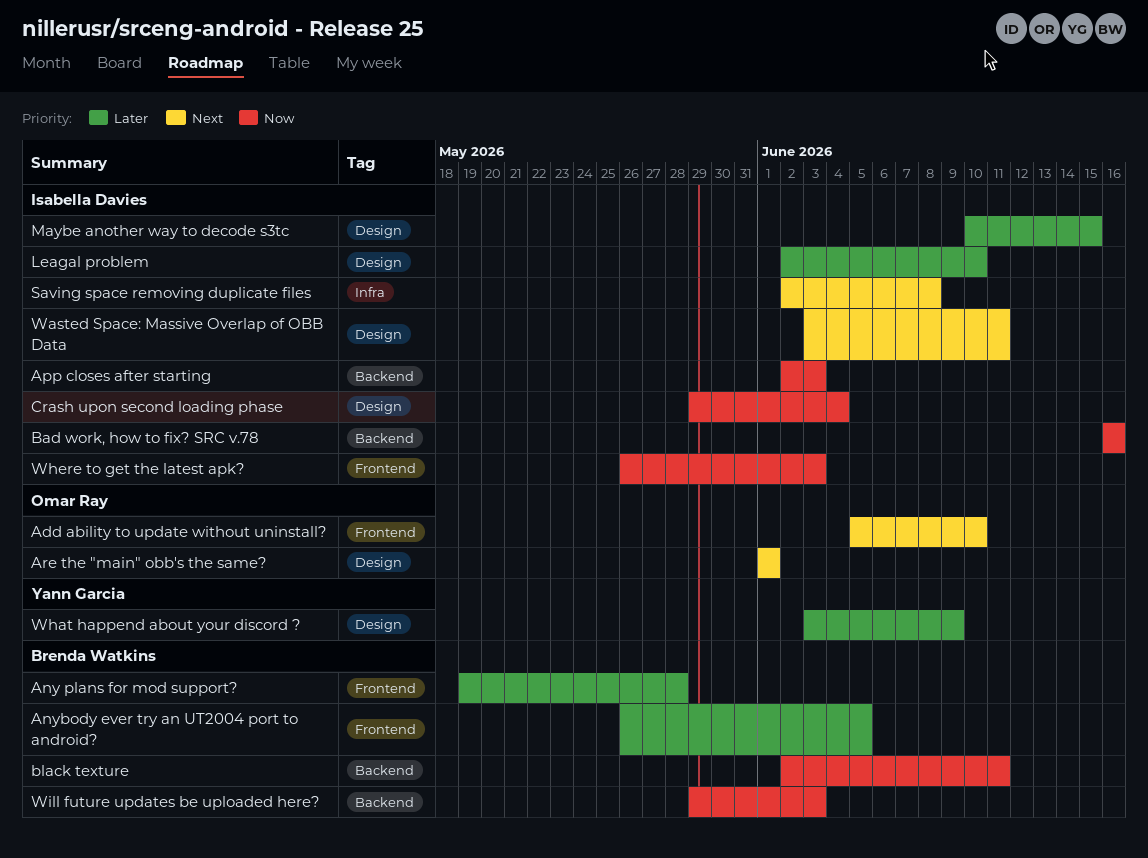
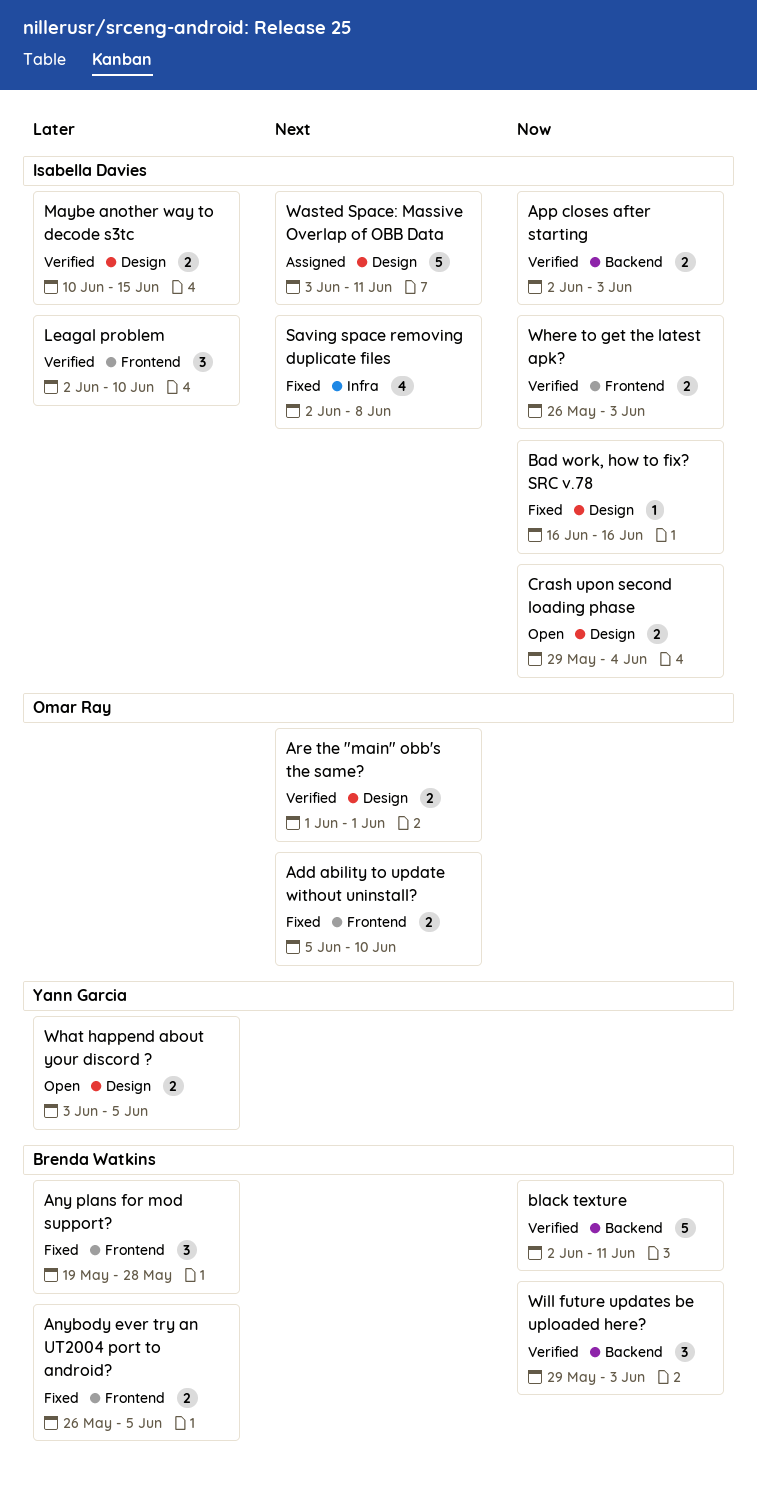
Bad work, how to fix? SRC v.78, label: Backend -> Design
Leagal problem, label: Design -> Frontend
What happend about your discord ?, due: Jun 9 -> Jun 5

